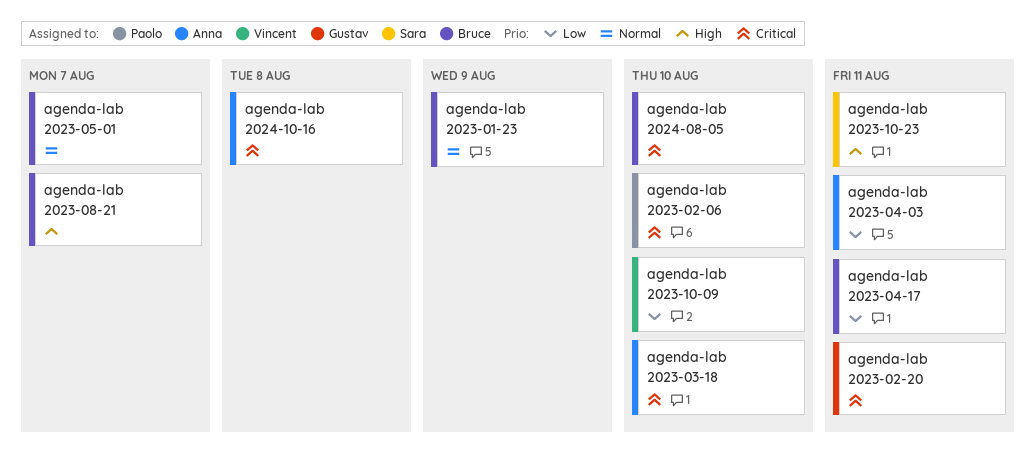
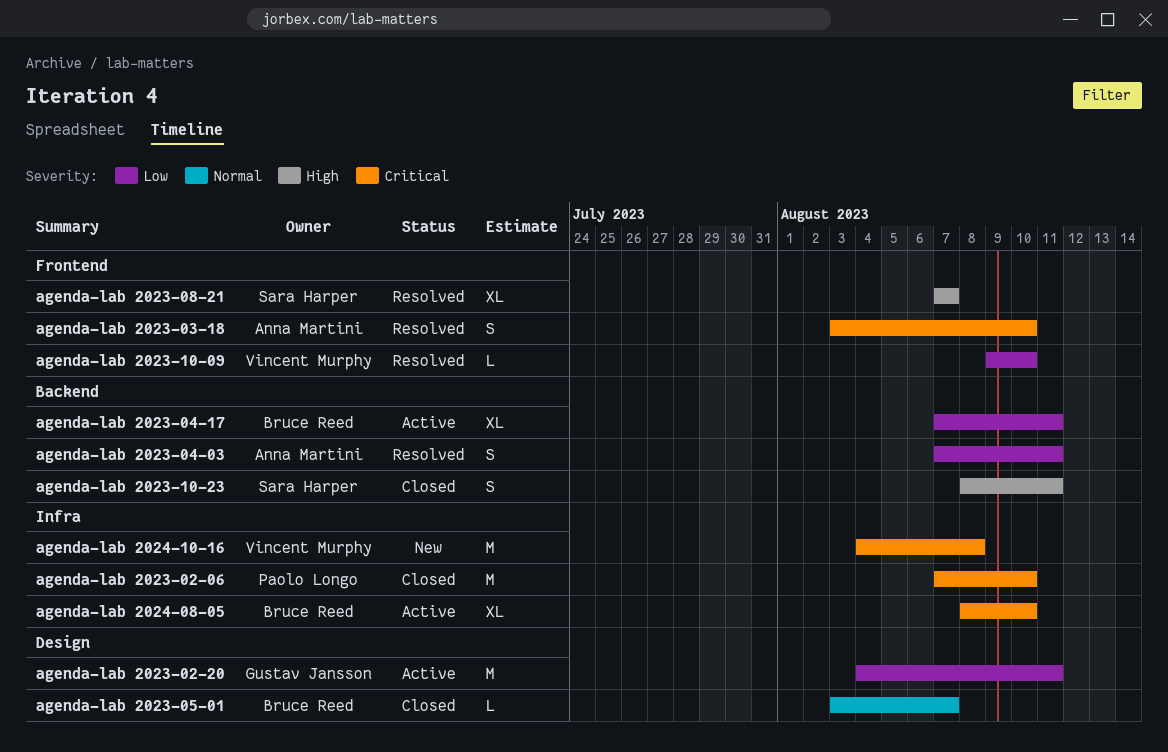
agenda-lab 2023-01-23: present -> none
agenda-lab 2023-02-20, priority: Critical -> Low
agenda-lab 2023-08-21, owner: Bruce Reed -> Sara Harper
agenda-lab 2024-10-16, owner: Anna Martini -> Vincent Murphy

